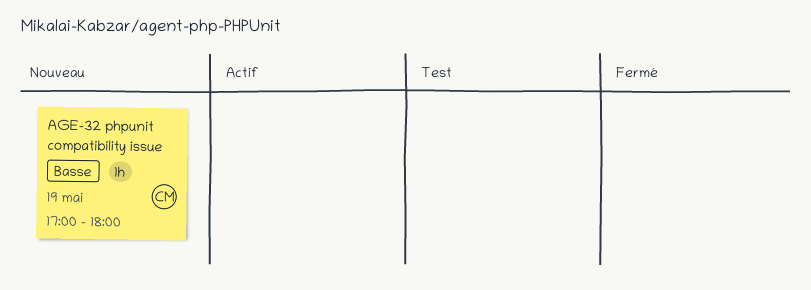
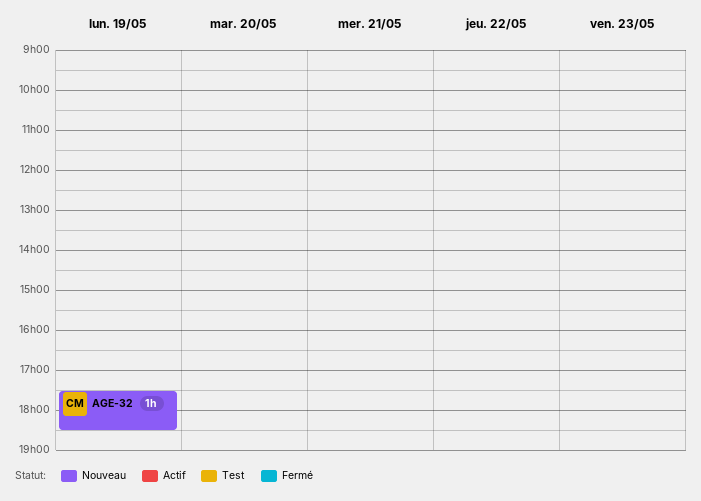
AGE-32, begins: 17:00 -> 17:30
AGE-32, ends: 18:00 -> 18:30

